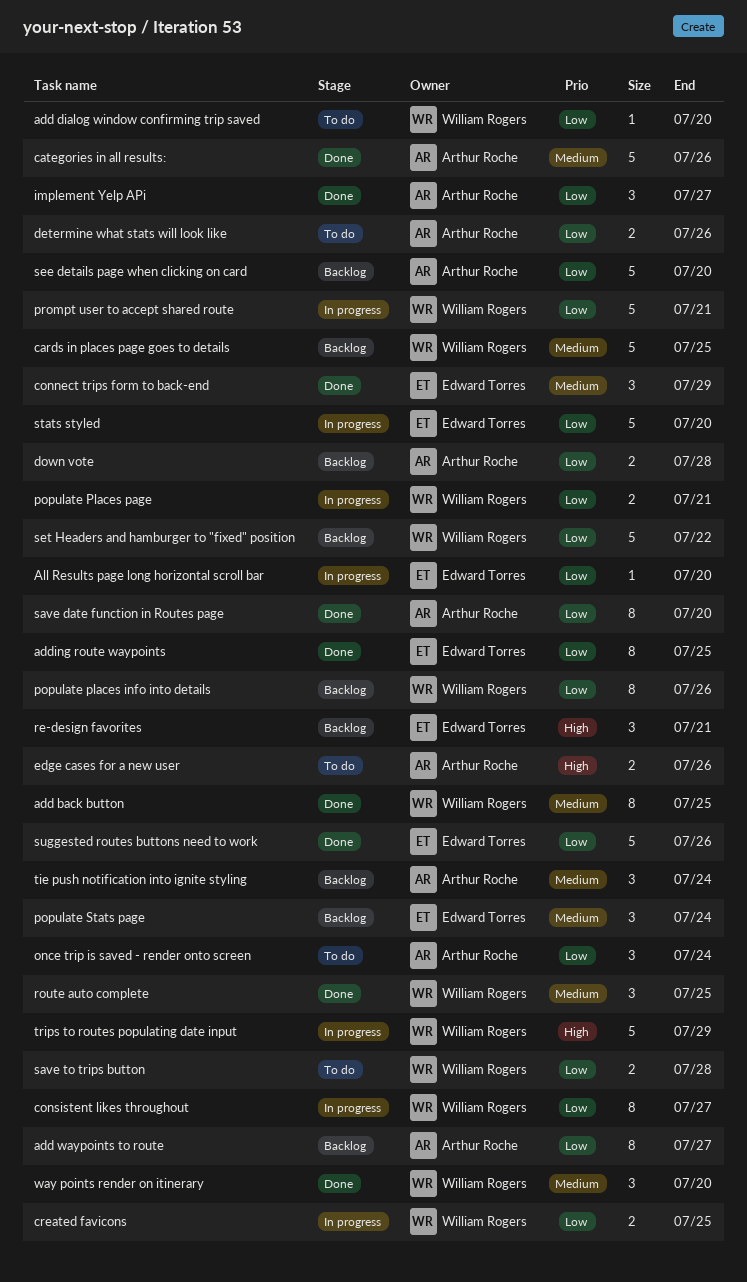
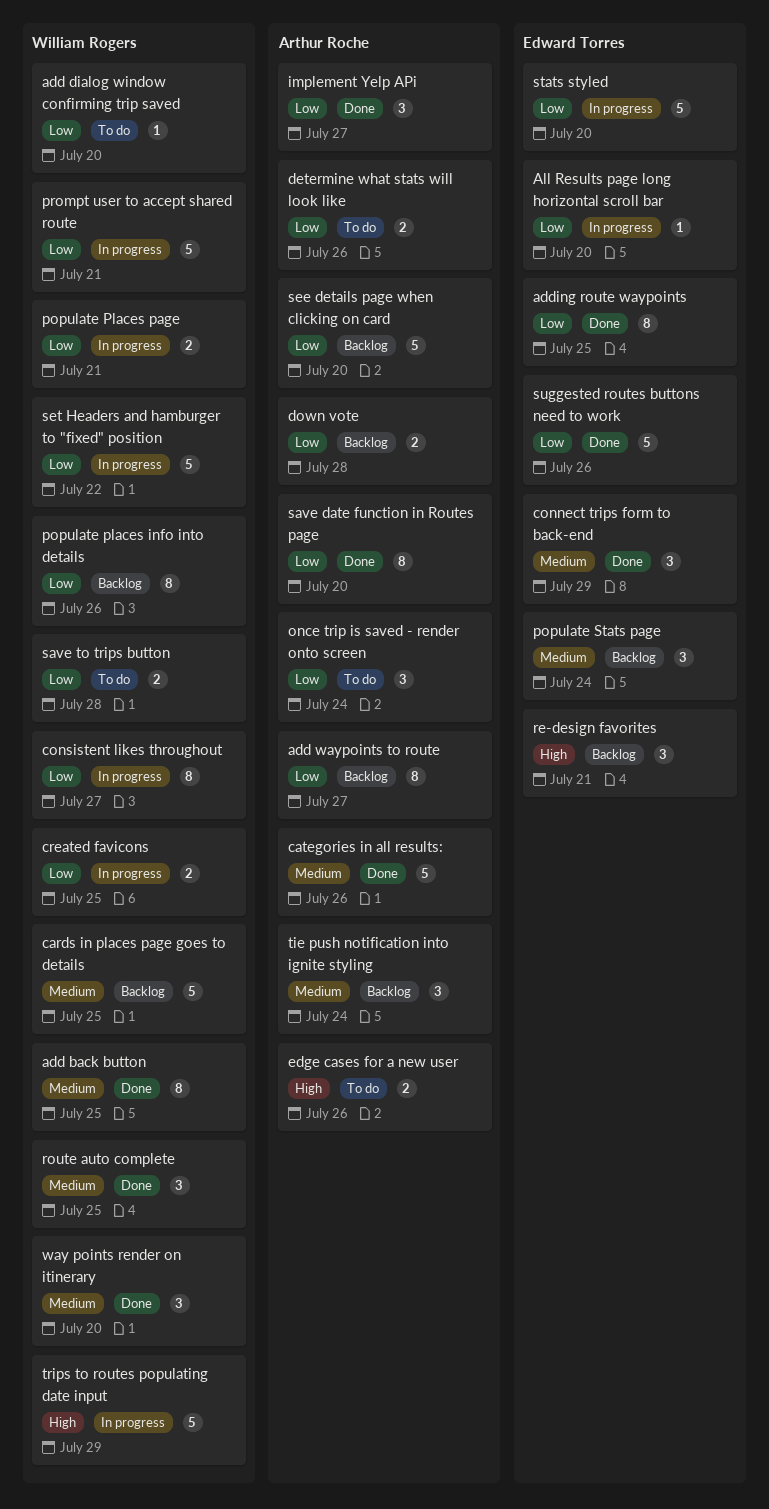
set Headers and hamburger to "fixed" position, status: Backlog -> In progress

